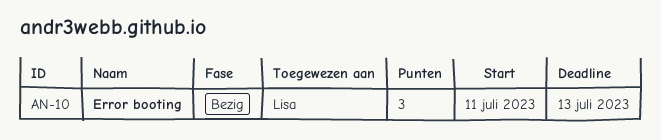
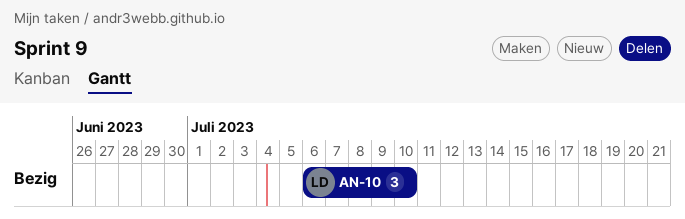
AN-10, start: Jul 11 -> Jul 6
AN-10, due: Jul 13 -> Jul 10

